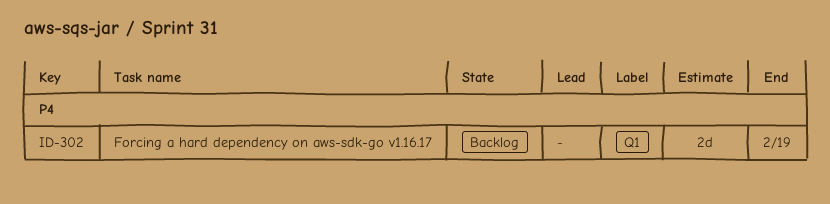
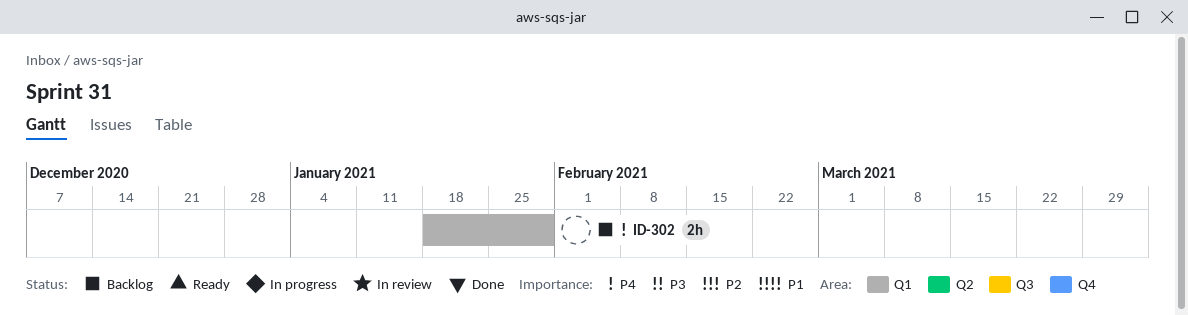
ID-302, estimate: 2d -> 2h
ID-302, due: Feb 19 -> Jan 29

